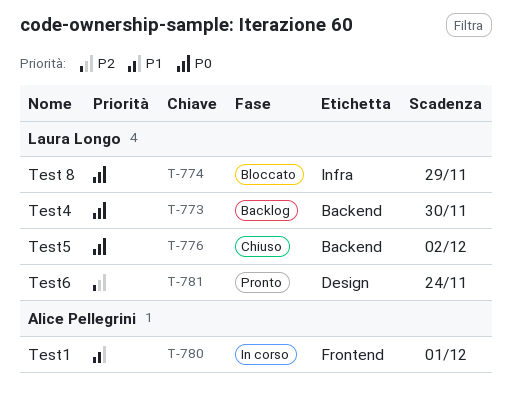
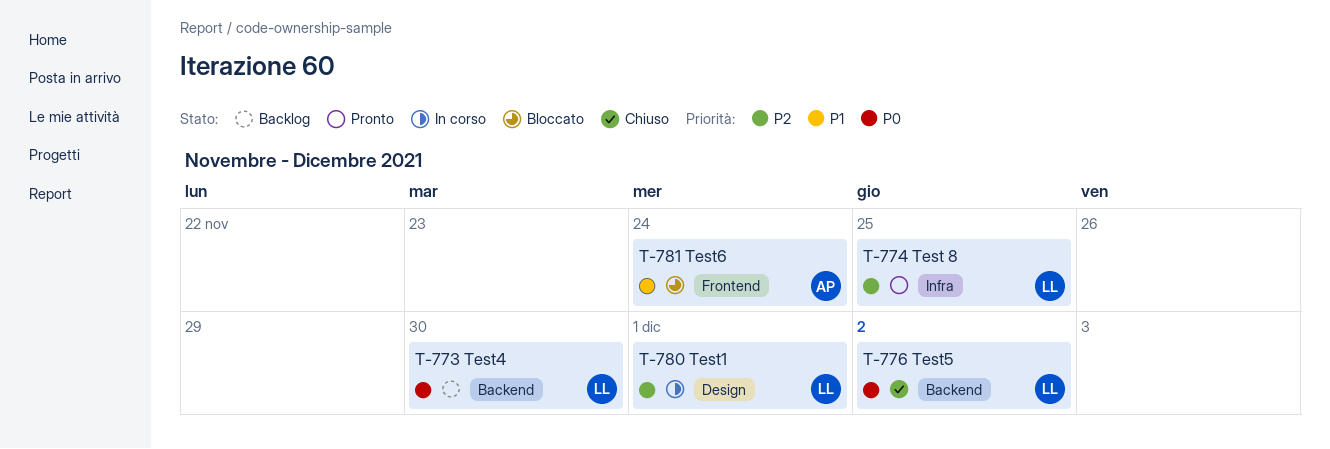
T-774, status: Bloccato -> Pronto
T-774, priority: P0 -> P2
T-774, due: Nov 29 -> Nov 25
T-780, owner: Alice Pellegrini -> Laura Longo
T-780, priority: P1 -> P2
T-780, label: Frontend -> Design
T-781, status: Pronto -> Bloccato
T-781, owner: Laura Longo -> Alice Pellegrini
T-781, priority: P2 -> P1
T-781, label: Design -> Frontend

